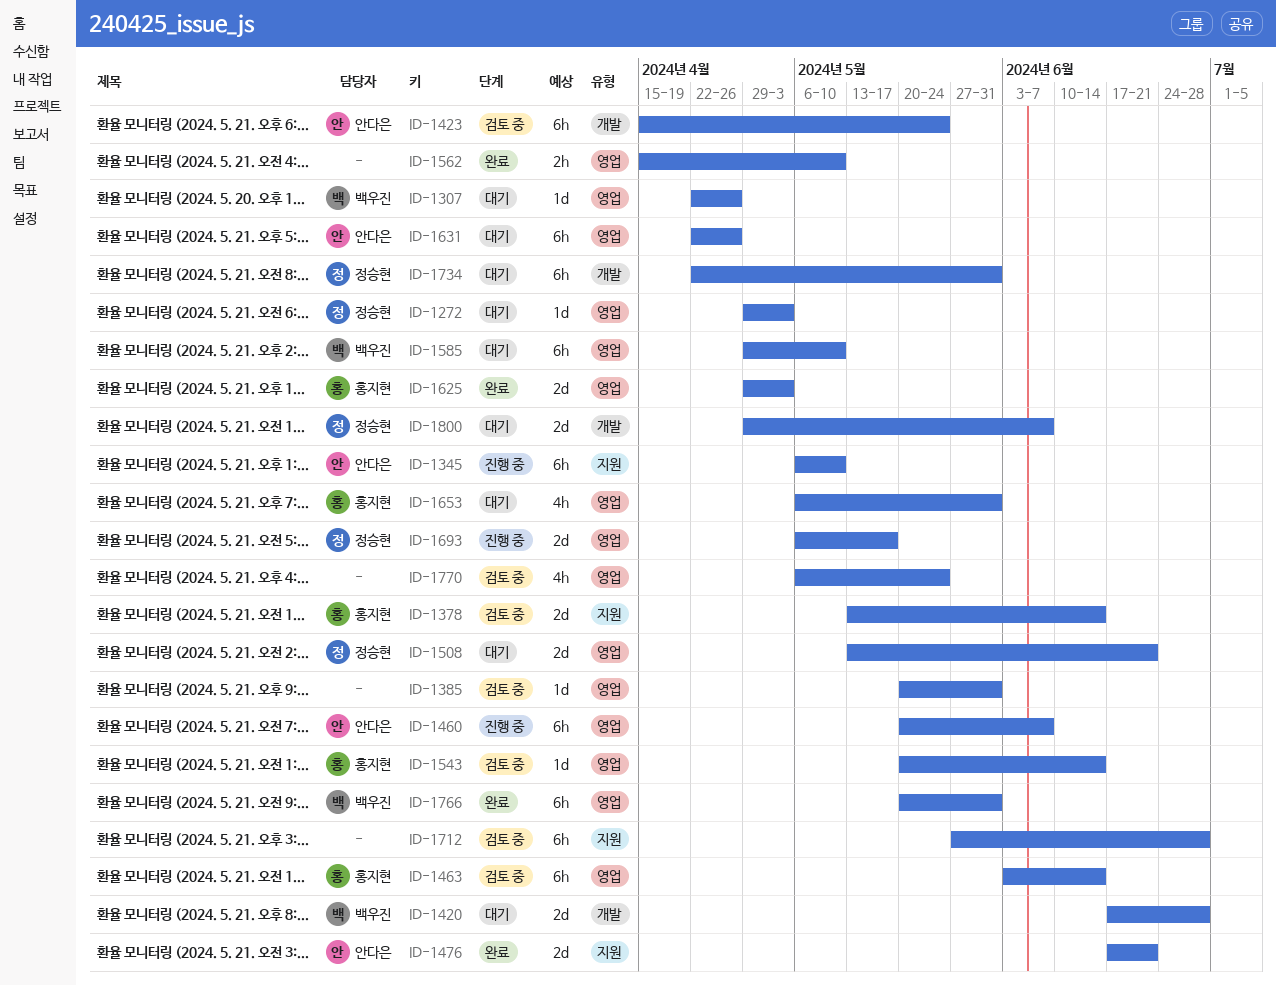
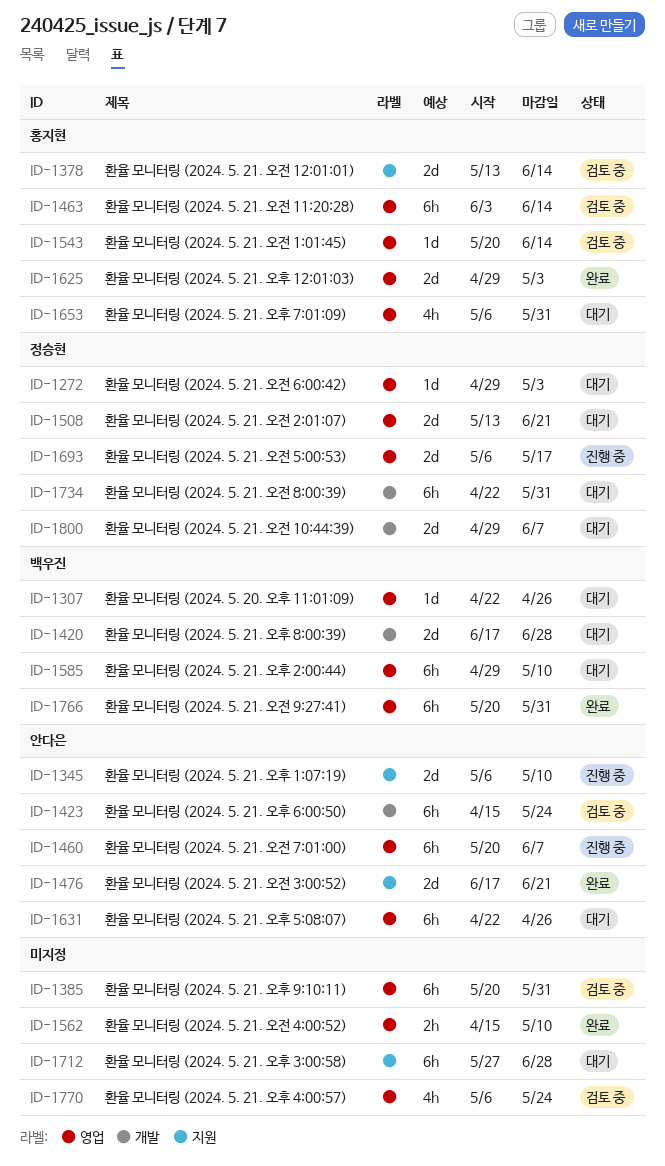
ID-1345, estimate: 6h -> 2d
ID-1385, estimate: 1d -> 6h
ID-1712, status: 검토 중 -> 대기

